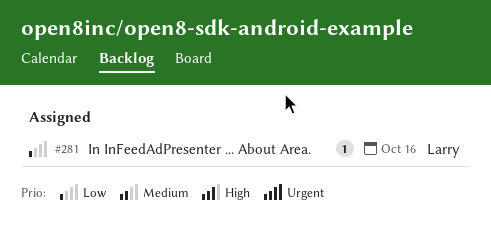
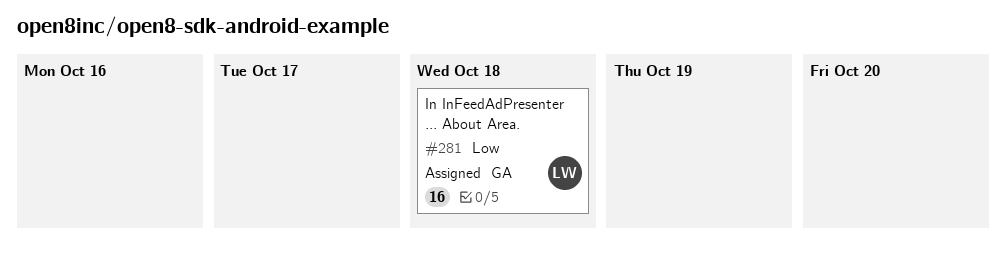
#281, estimate: 1 -> 16
#281, due: Oct 16 -> Oct 18

